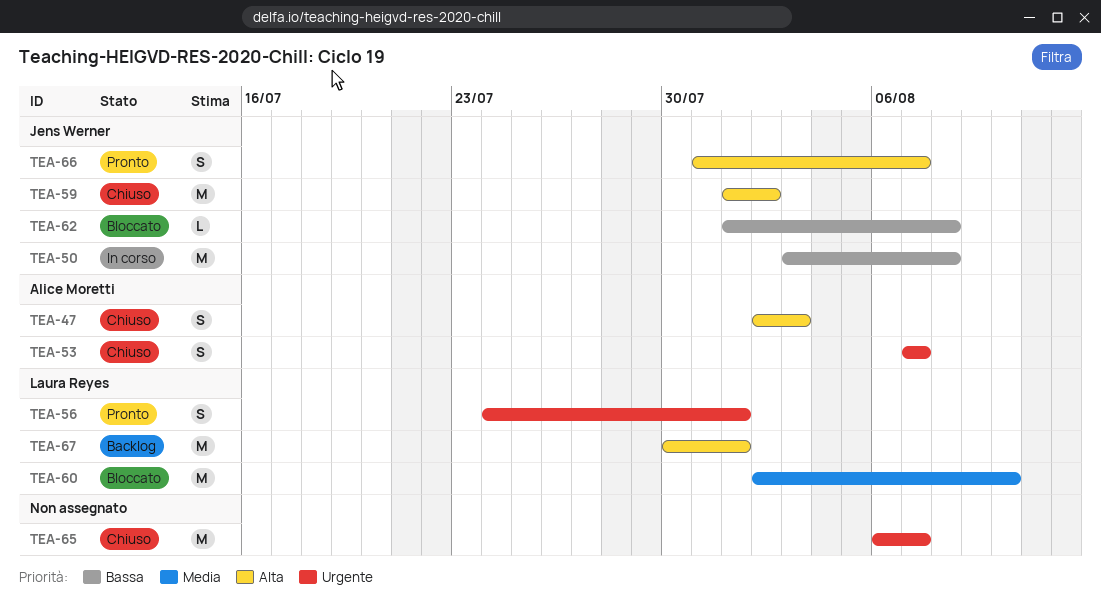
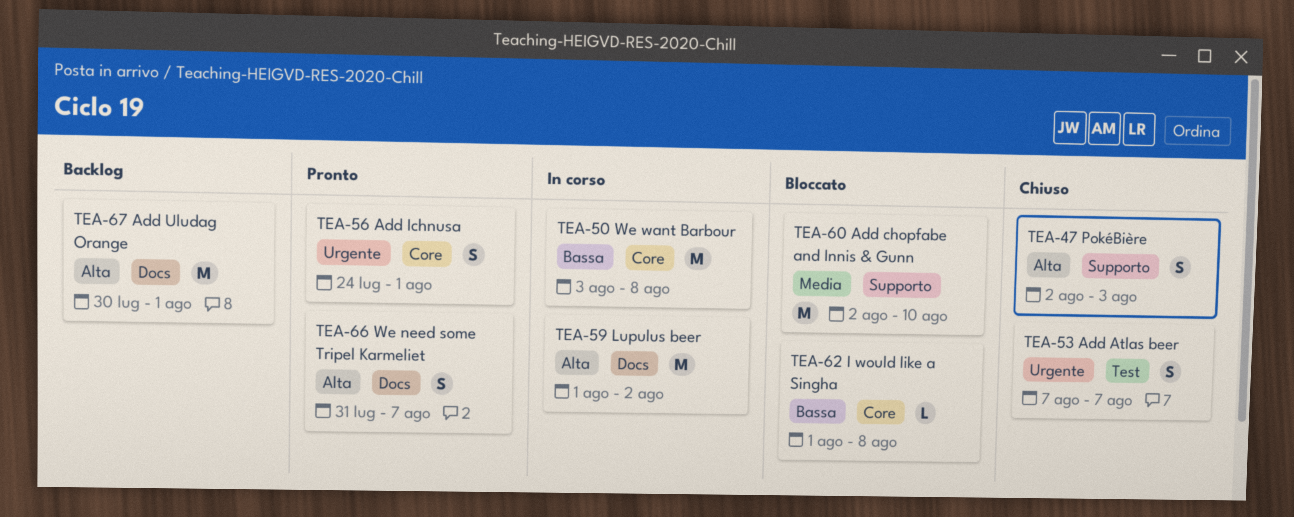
TEA-59, status: Chiuso -> In corso
TEA-65: present -> none

